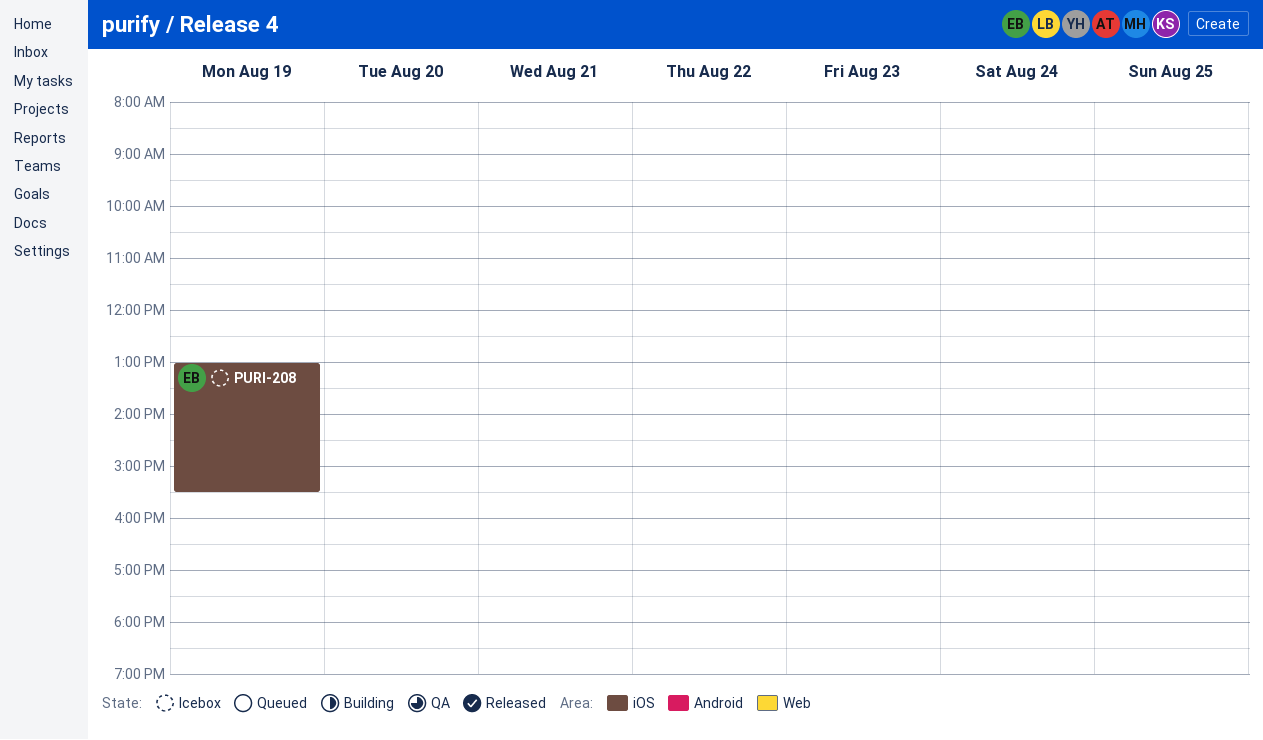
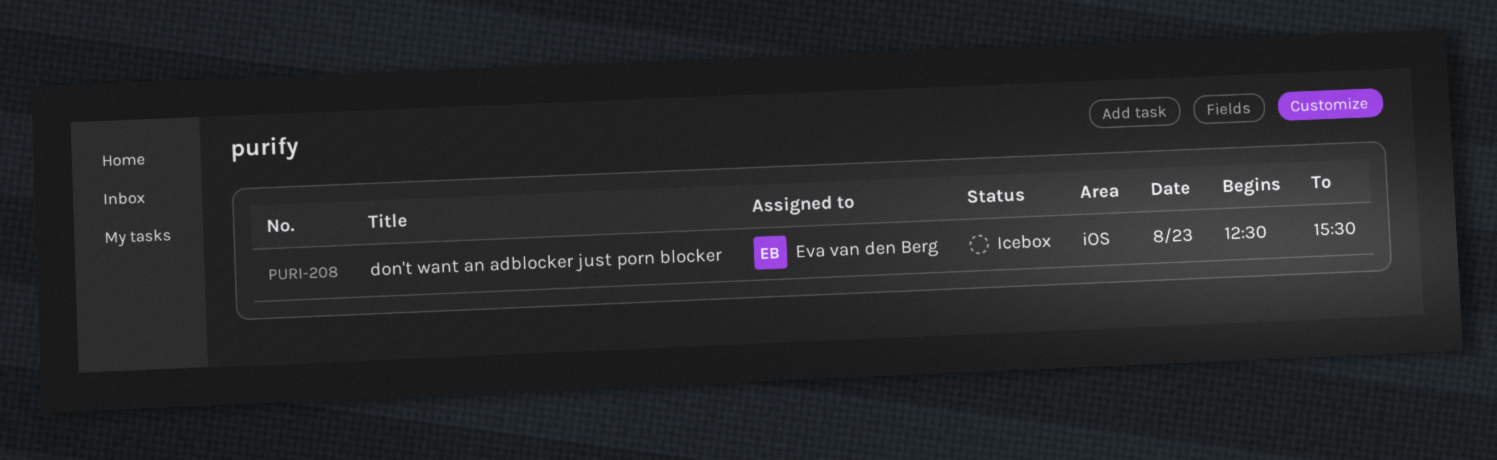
PURI-208, day: Aug 19 -> Aug 23
PURI-208, begins: 13:00 -> 12:30

